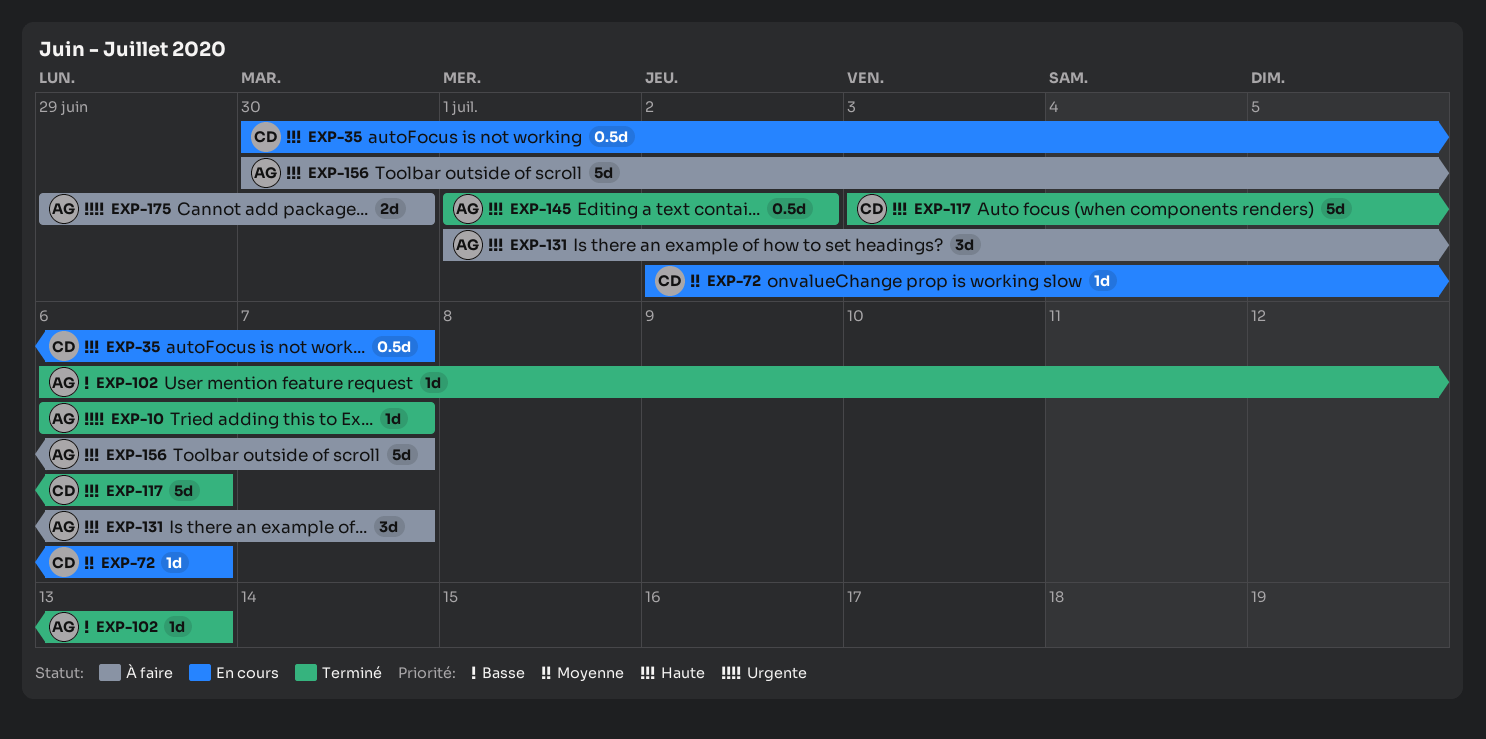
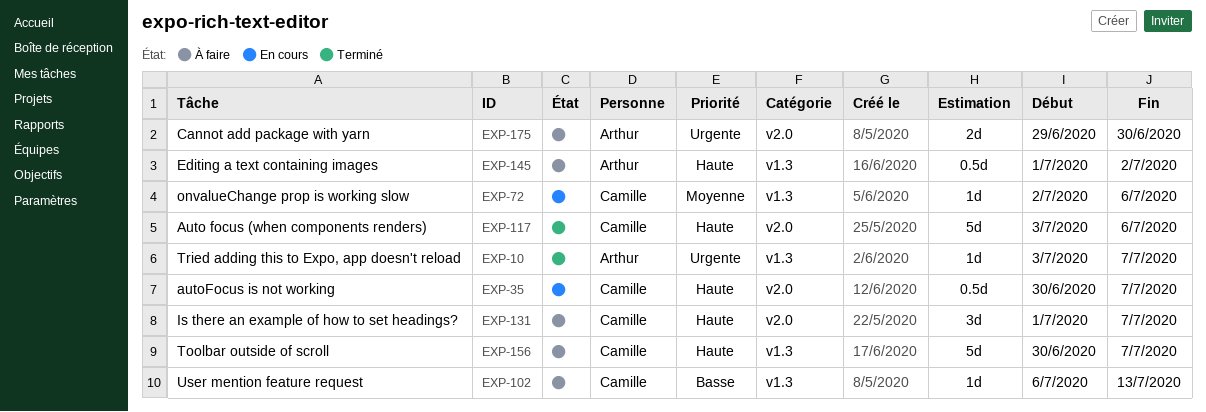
EXP-10, start: Jul 6 -> Jul 3
EXP-102, status: Terminé -> À faire
EXP-102, owner: Arthur -> Camille
EXP-131, owner: Arthur -> Camille
EXP-145, status: Terminé -> À faire
EXP-156, owner: Arthur -> Camille

